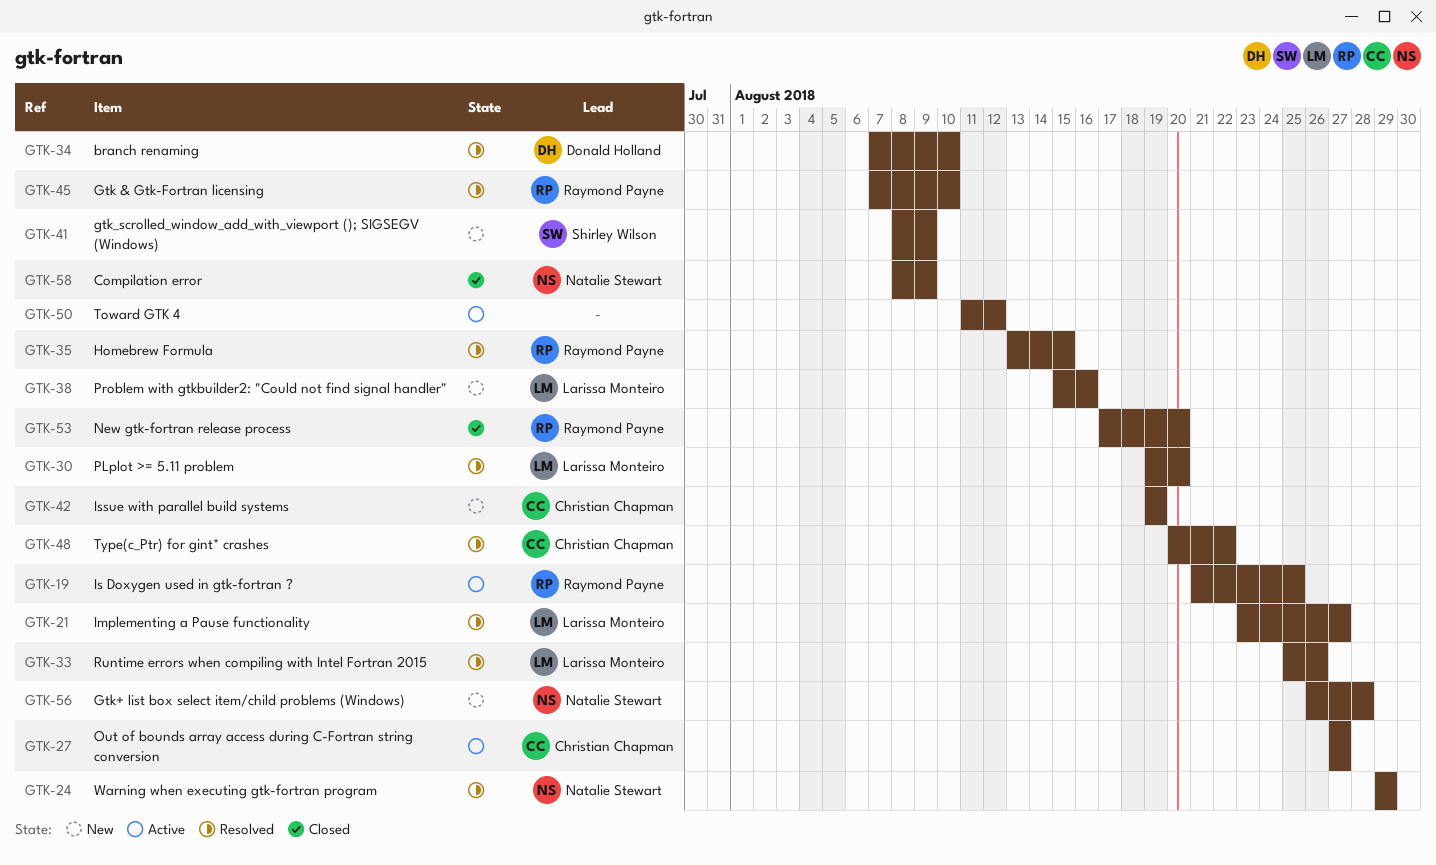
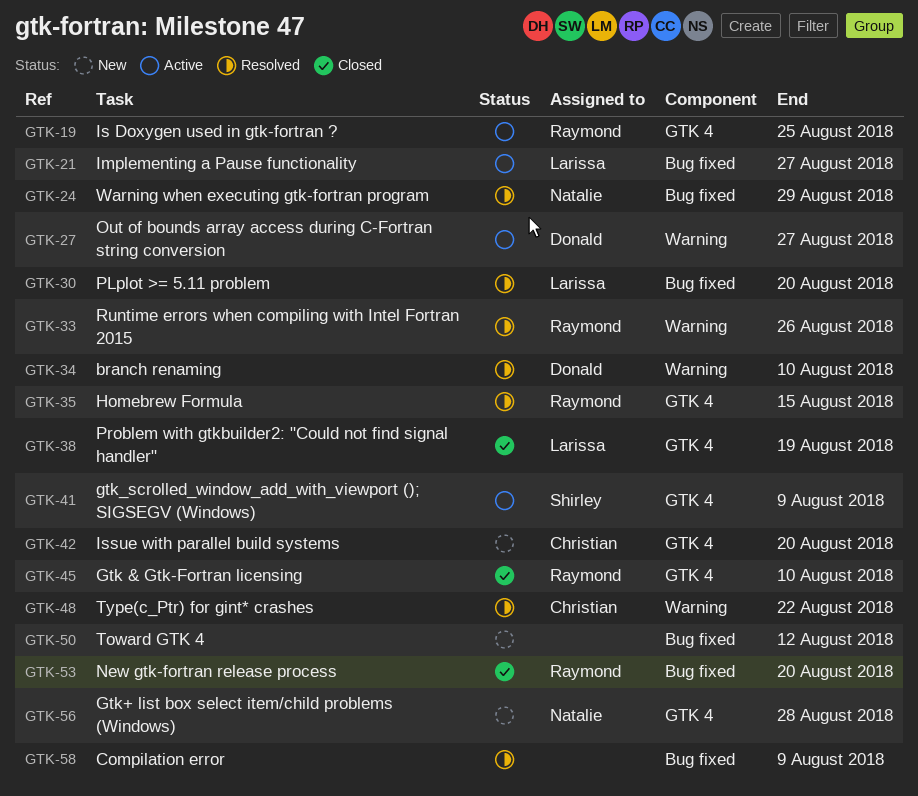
GTK-21, status: Resolved -> Active
GTK-27, owner: Christian Chapman -> Donald Holland
GTK-33, owner: Larissa Monteiro -> Raymond Payne
GTK-38, status: New -> Closed
GTK-38, due: Aug 16 -> Aug 19
GTK-41, status: New -> Active
GTK-42, due: Aug 19 -> Aug 20
GTK-45, status: Resolved -> Closed
GTK-50, status: Active -> New
GTK-58, status: Closed -> Resolved
GTK-58, owner: Natalie Stewart -> none

